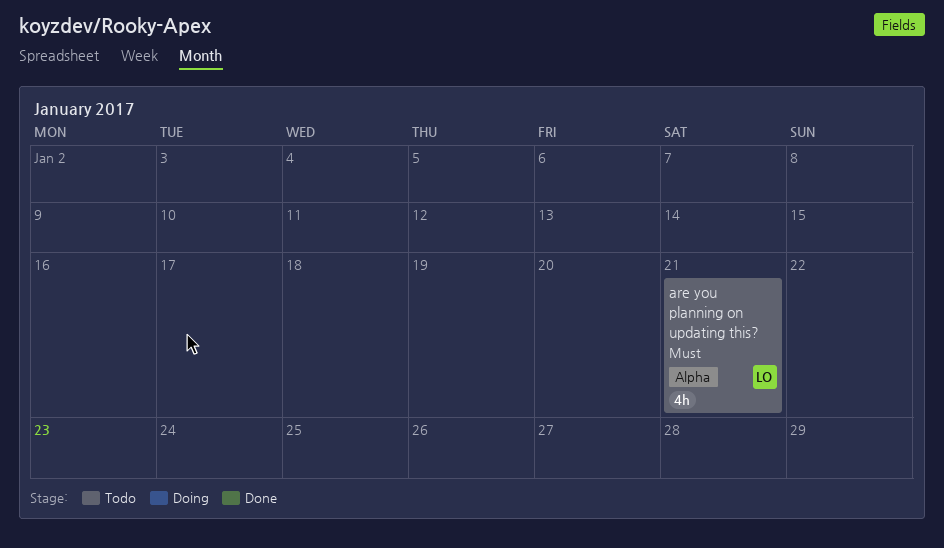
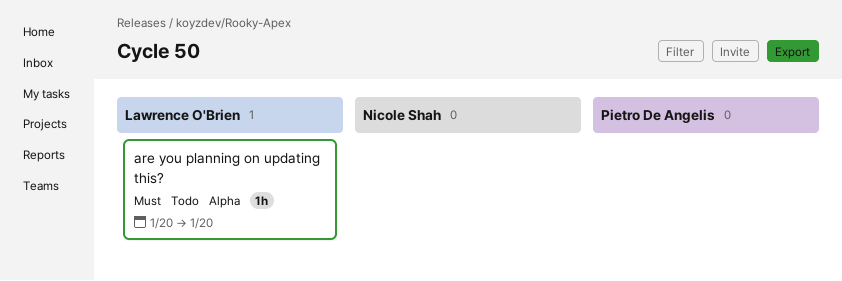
are you planning on updating this?, estimate: 4h -> 1h
are you planning on updating this?, due: Jan 21 -> Jan 20

